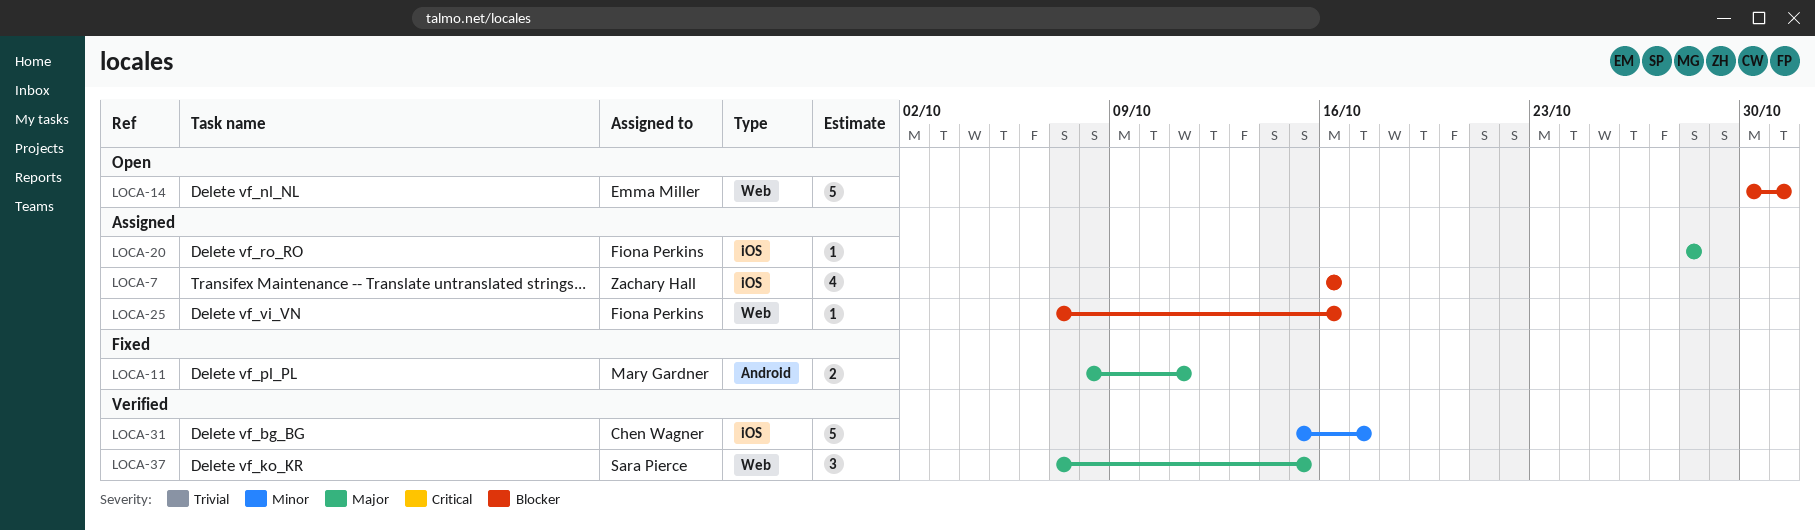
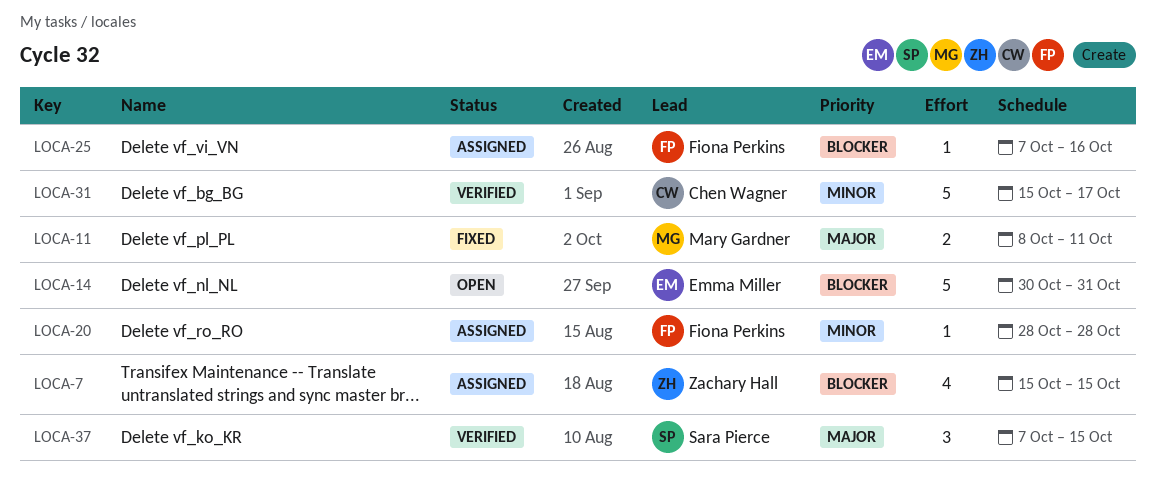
LOCA-7, start: Oct 16 -> Oct 15
LOCA-7, due: Oct 16 -> Oct 15
LOCA-20, priority: Major -> Minor

